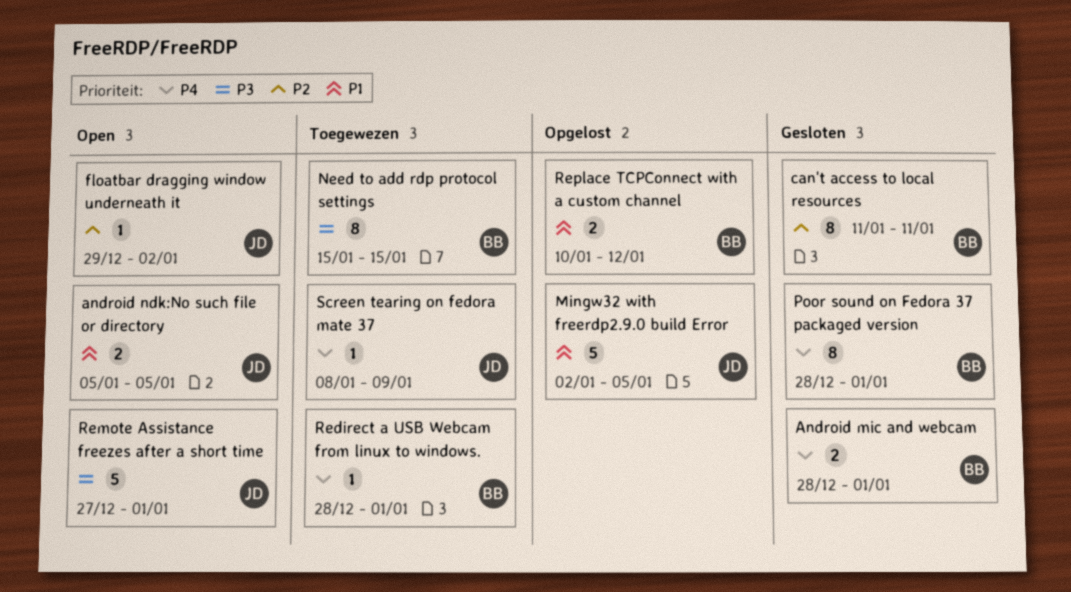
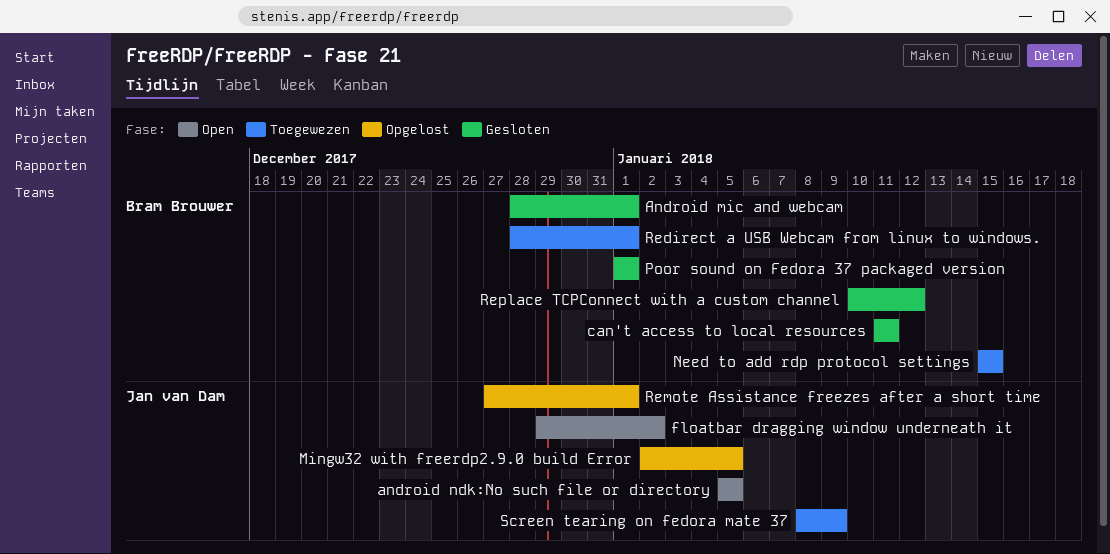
Poor sound on Fedora 37 packaged version, start: Dec 28 -> Jan 1
Remote Assistance freezes after a short time, status: Open -> Opgelost
Replace TCPConnect with a custom channel, status: Opgelost -> Gesloten

